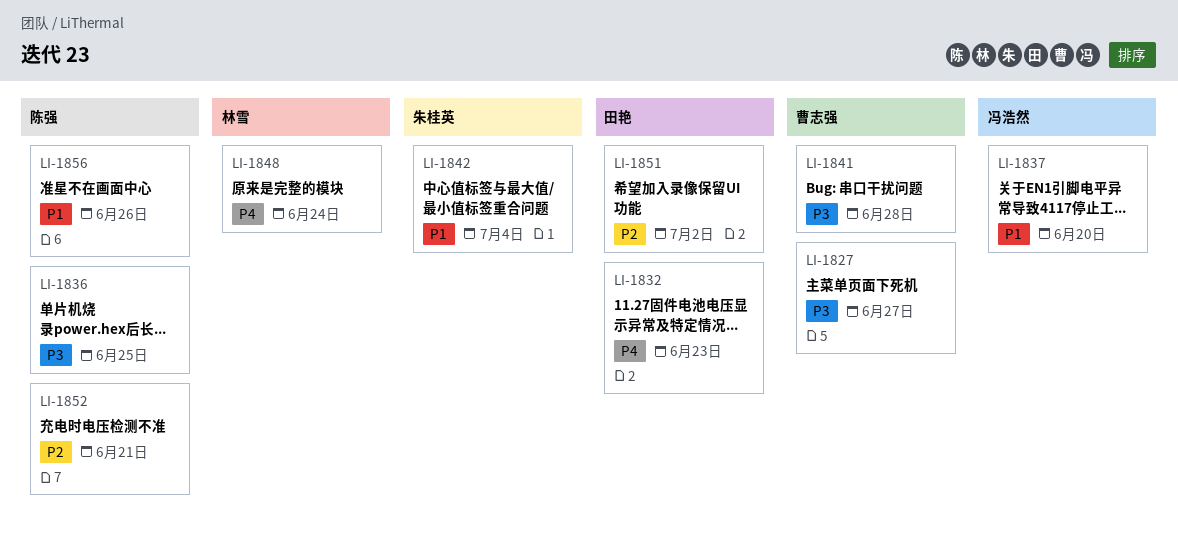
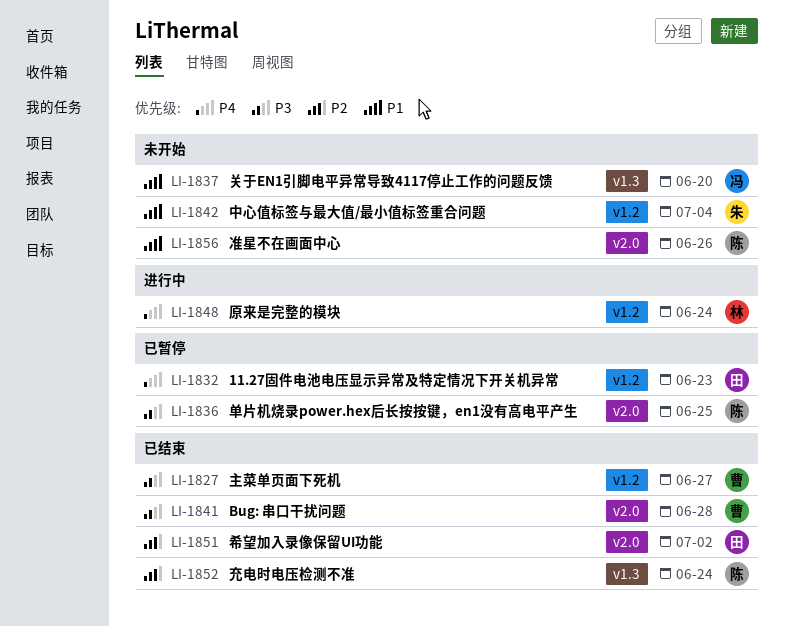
LI-1852, due: Jun 21 -> Jun 24

